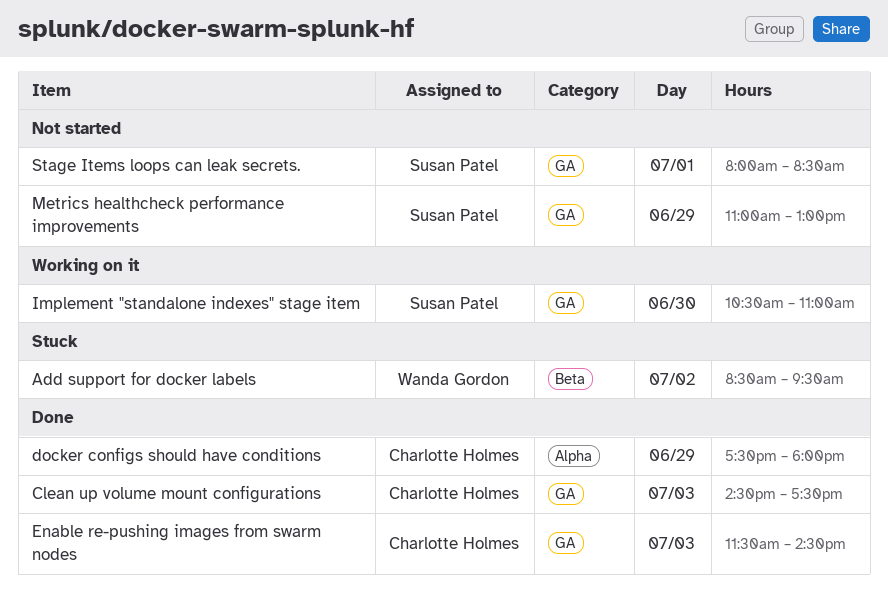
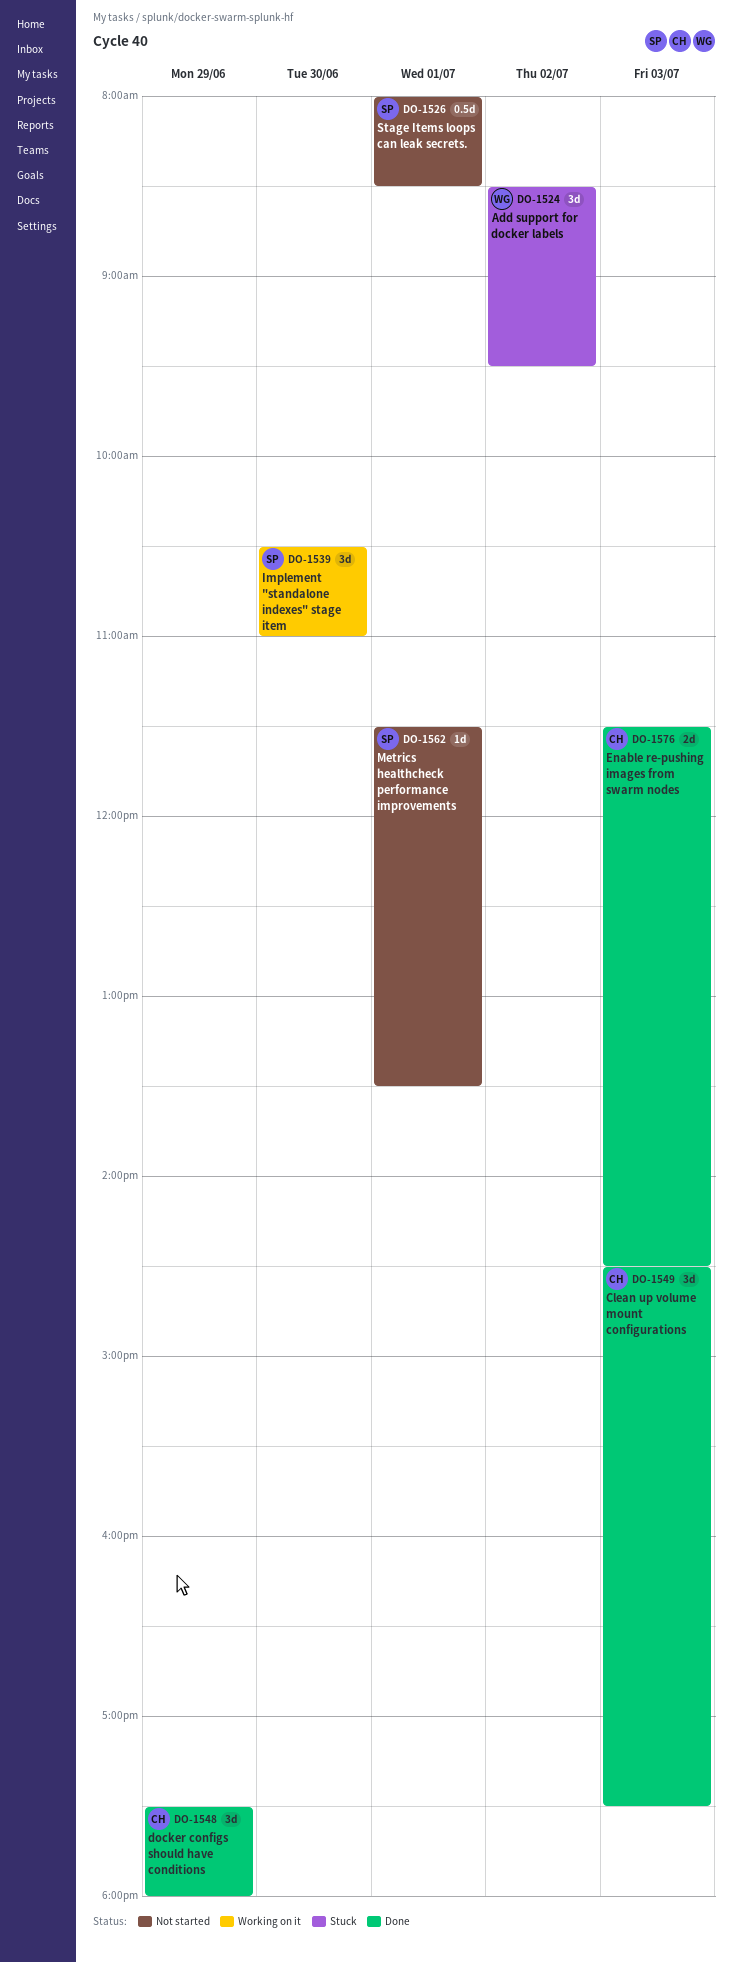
Metrics healthcheck performance improvements, day: Jun 29 -> Jul 1
Metrics healthcheck performance improvements, begins: 11:00 -> 11:30
Metrics healthcheck performance improvements, ends: 13:00 -> 13:30

